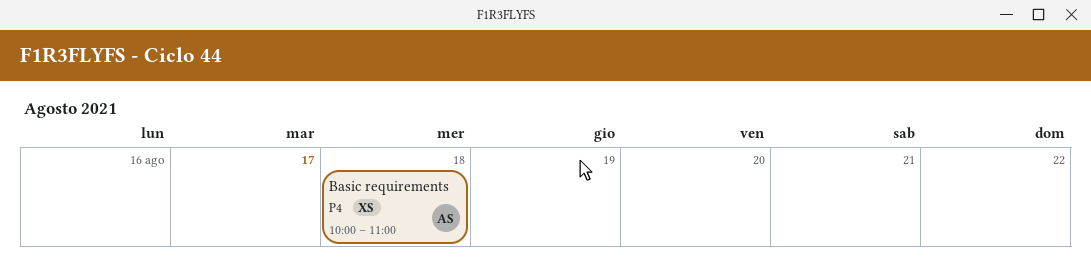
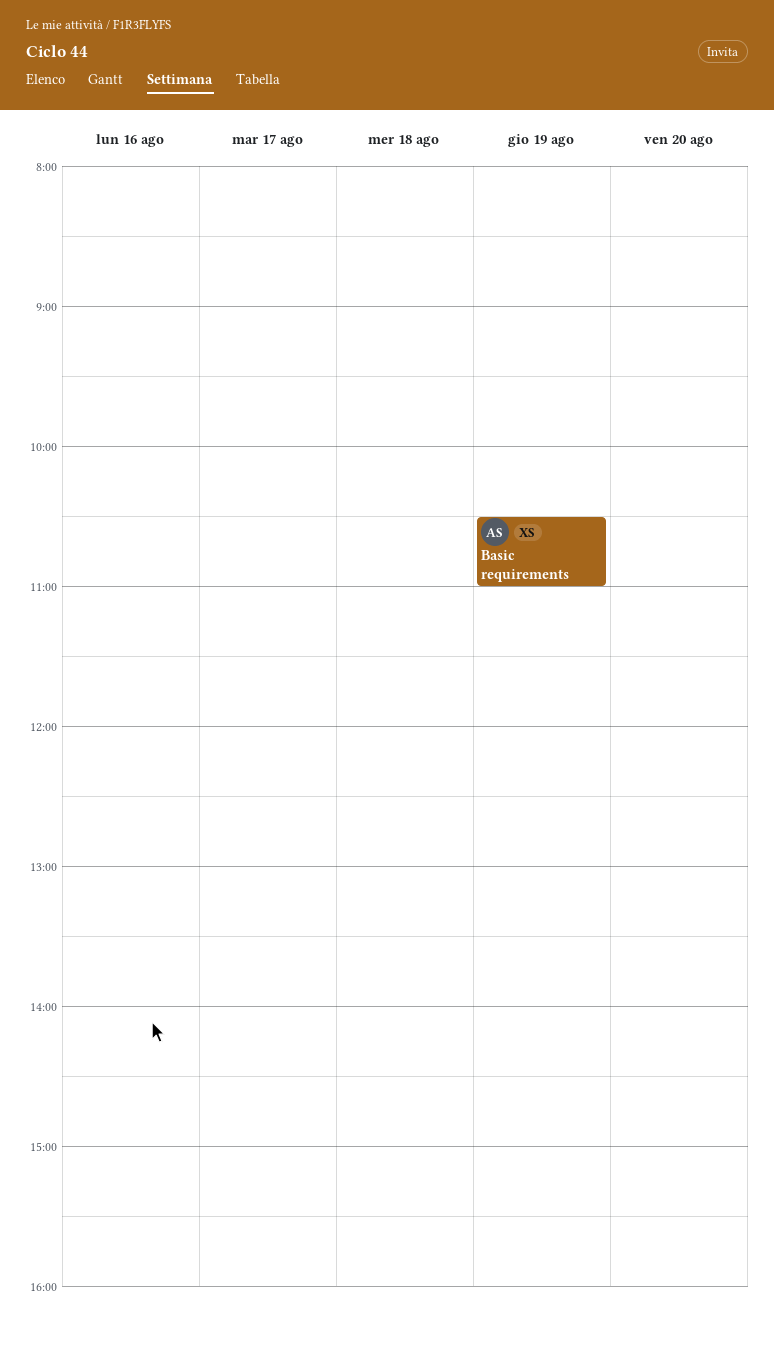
Basic requirements, day: Aug 18 -> Aug 19
Basic requirements, begins: 10:00 -> 10:30

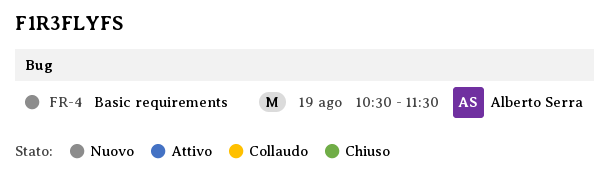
Basic requirements, estimate: XS -> M
Basic requirements, ends: 11:00 -> 11:30

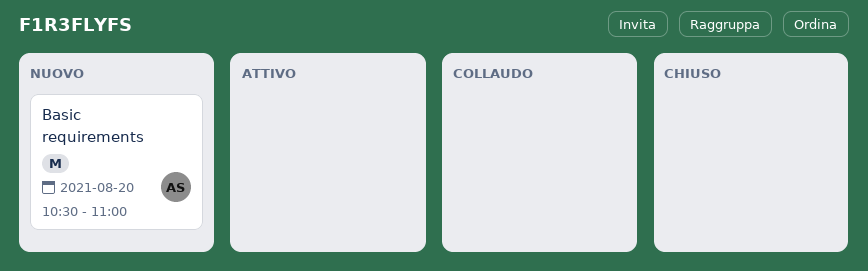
Basic requirements, day: Aug 19 -> Aug 20
Basic requirements, ends: 11:30 -> 11:00

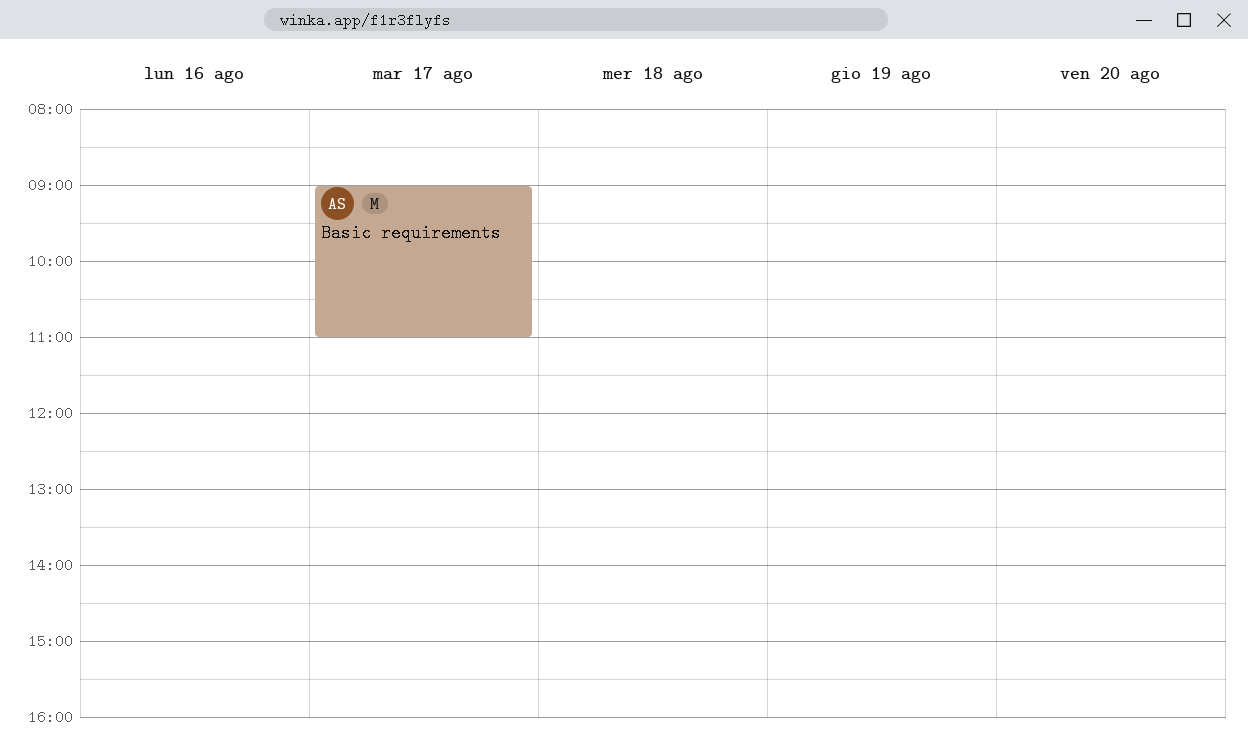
Basic requirements, day: Aug 20 -> Aug 17
Basic requirements, begins: 10:30 -> 09:00

